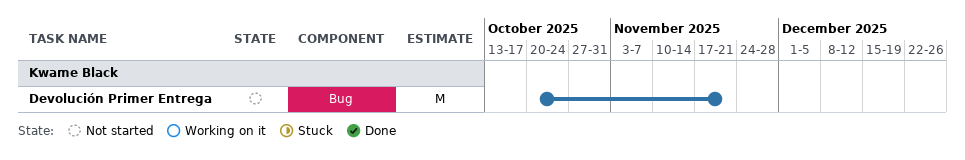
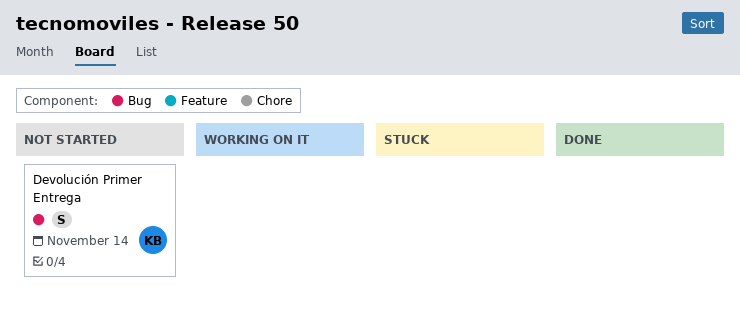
Devolución Primer Entrega, estimate: M -> S
Devolución Primer Entrega, due: Nov 21 -> Nov 14

